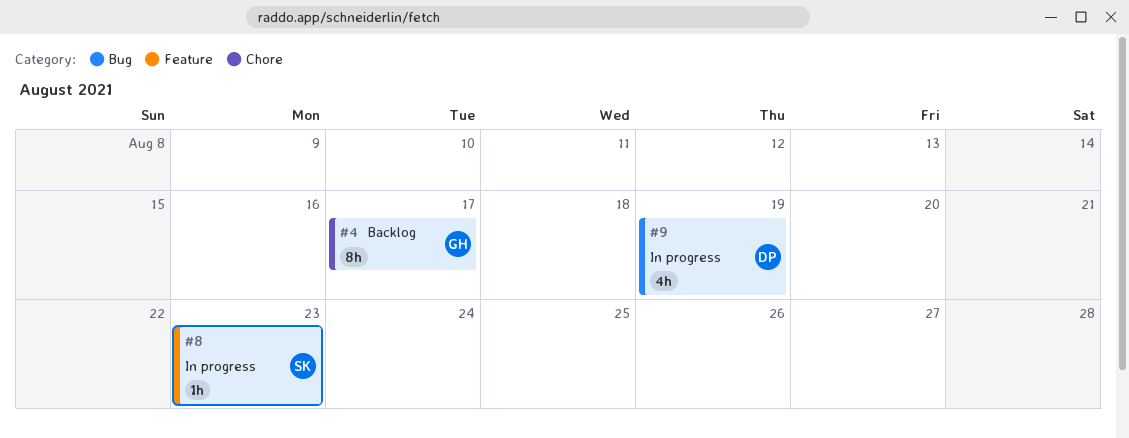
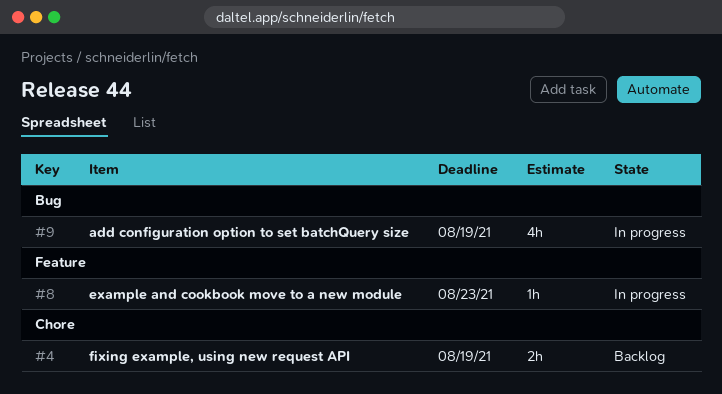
#4, estimate: 8h -> 2h
#4, due: Aug 17 -> Aug 19

